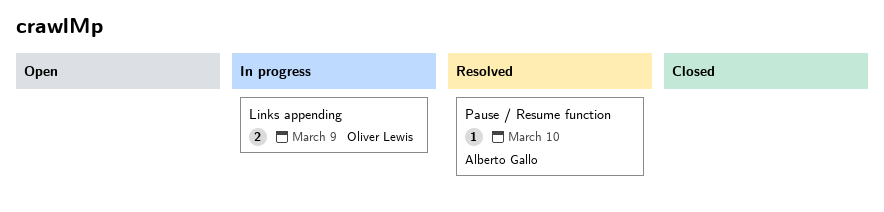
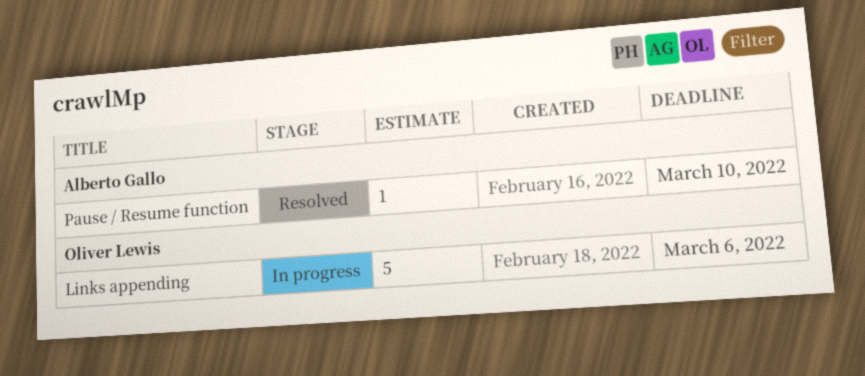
Links appending, estimate: 2 -> 5
Links appending, due: Mar 9 -> Mar 6

